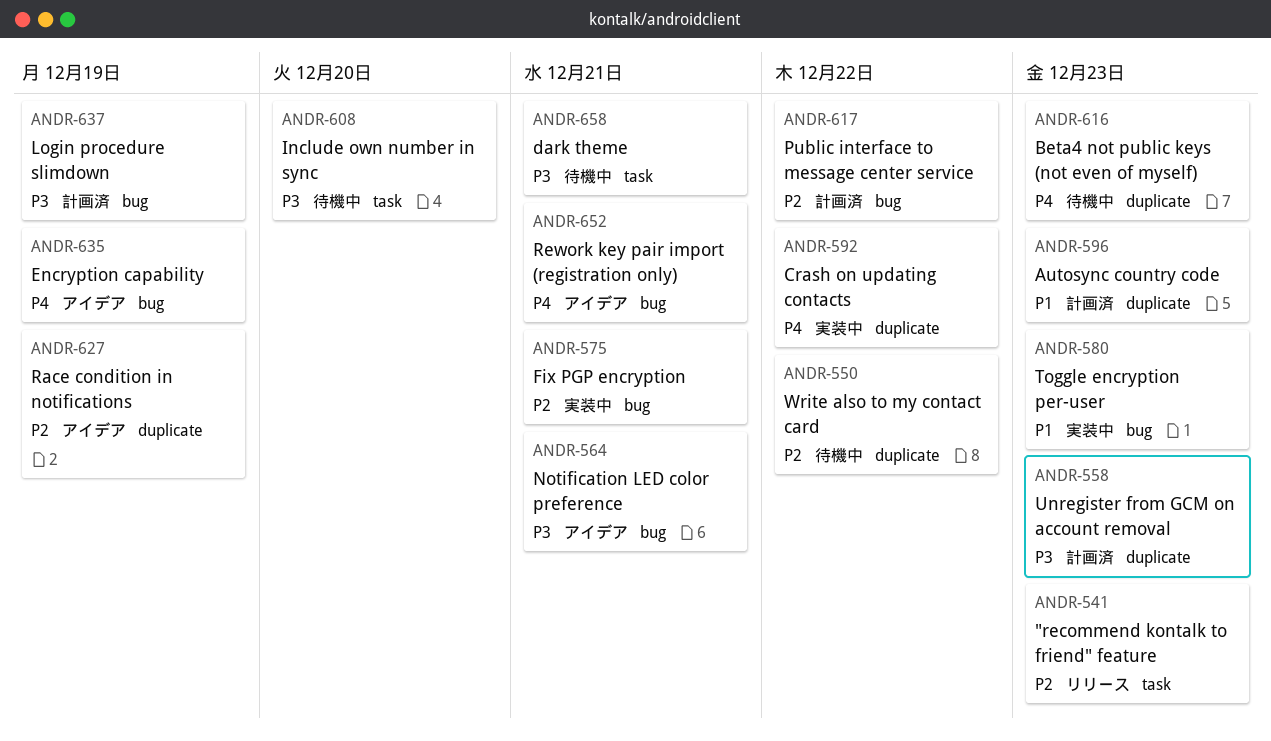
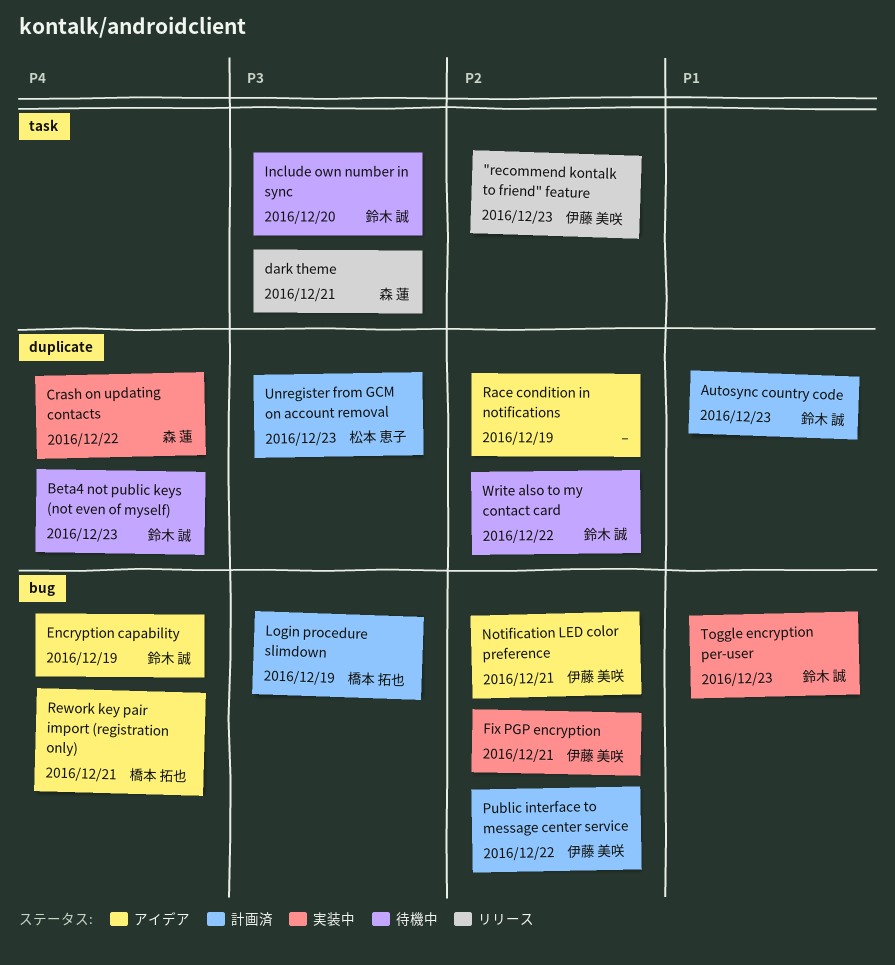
dark theme, status: 待機中 -> リリース
Notification LED color preference, priority: P3 -> P2

